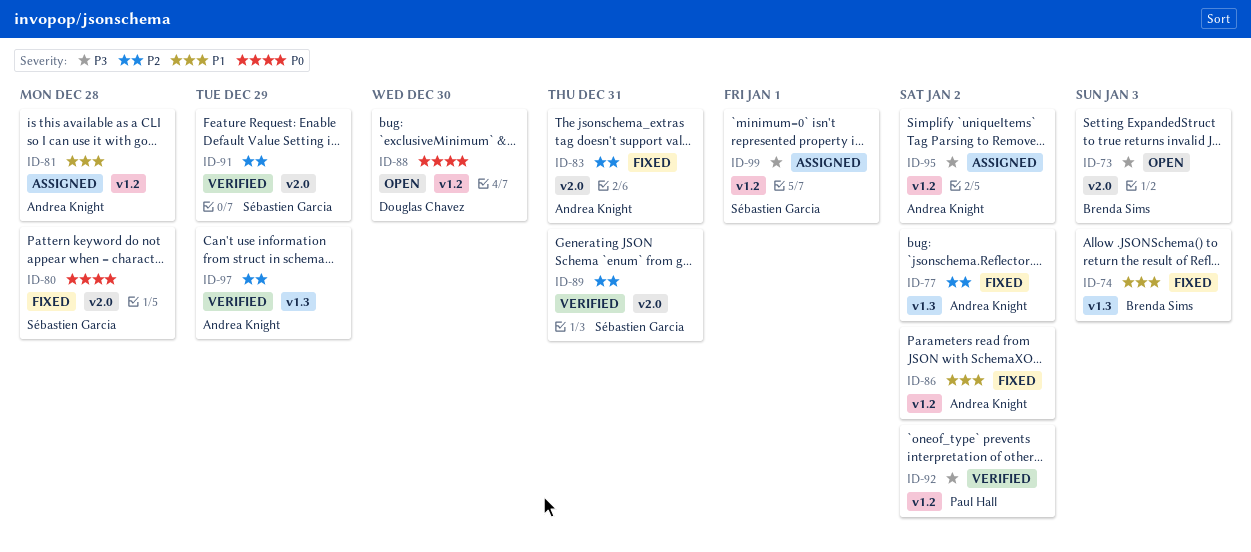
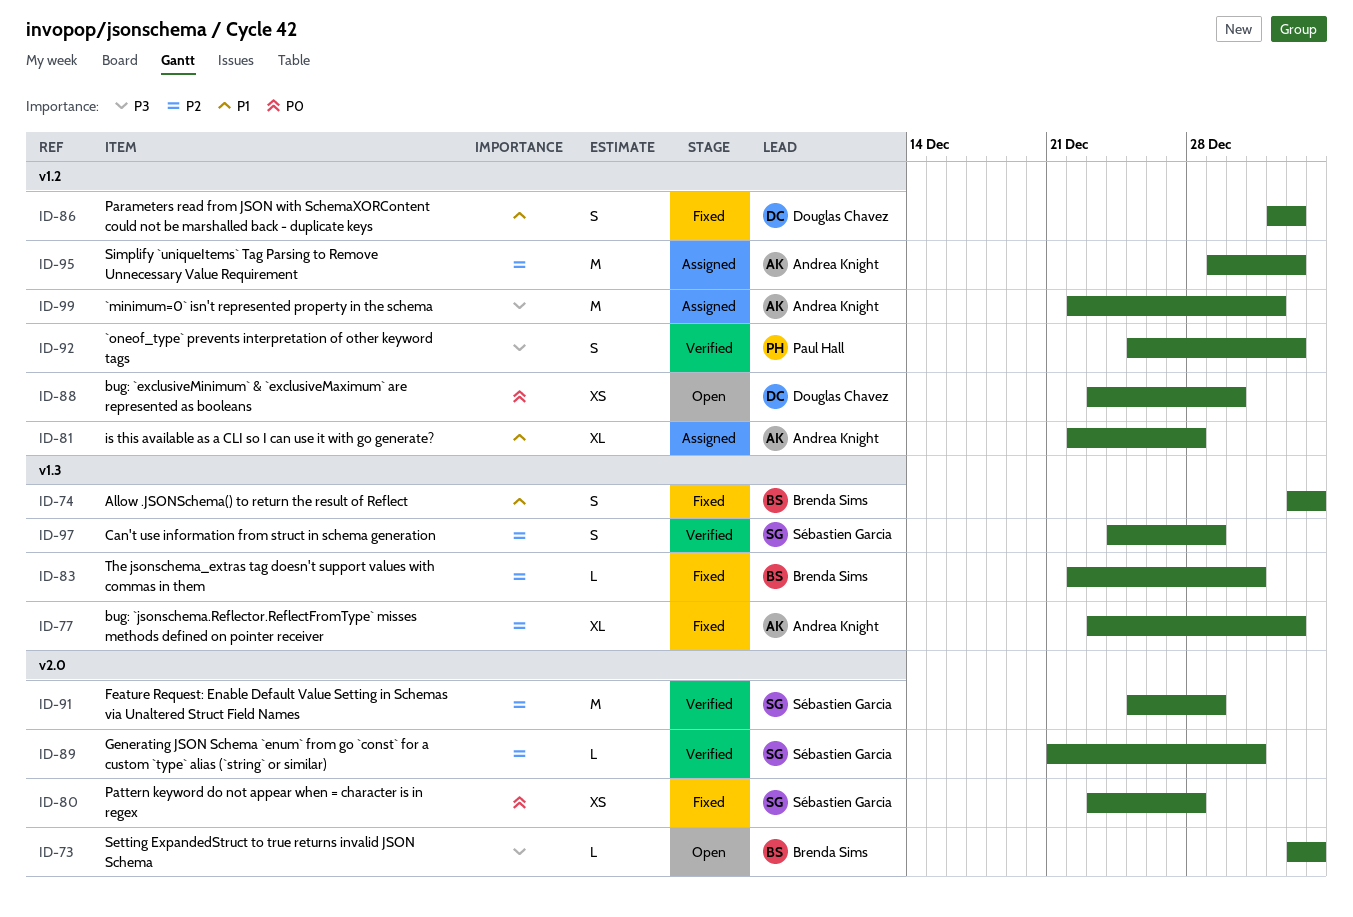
ID-83, owner: Andrea Knight -> Brenda Sims
ID-83, label: v2.0 -> v1.3
ID-86, owner: Andrea Knight -> Douglas Chavez
ID-95, priority: P3 -> P2
ID-97, owner: Andrea Knight -> Sébastien Garcia
ID-99, owner: Sébastien Garcia -> Andrea Knight

